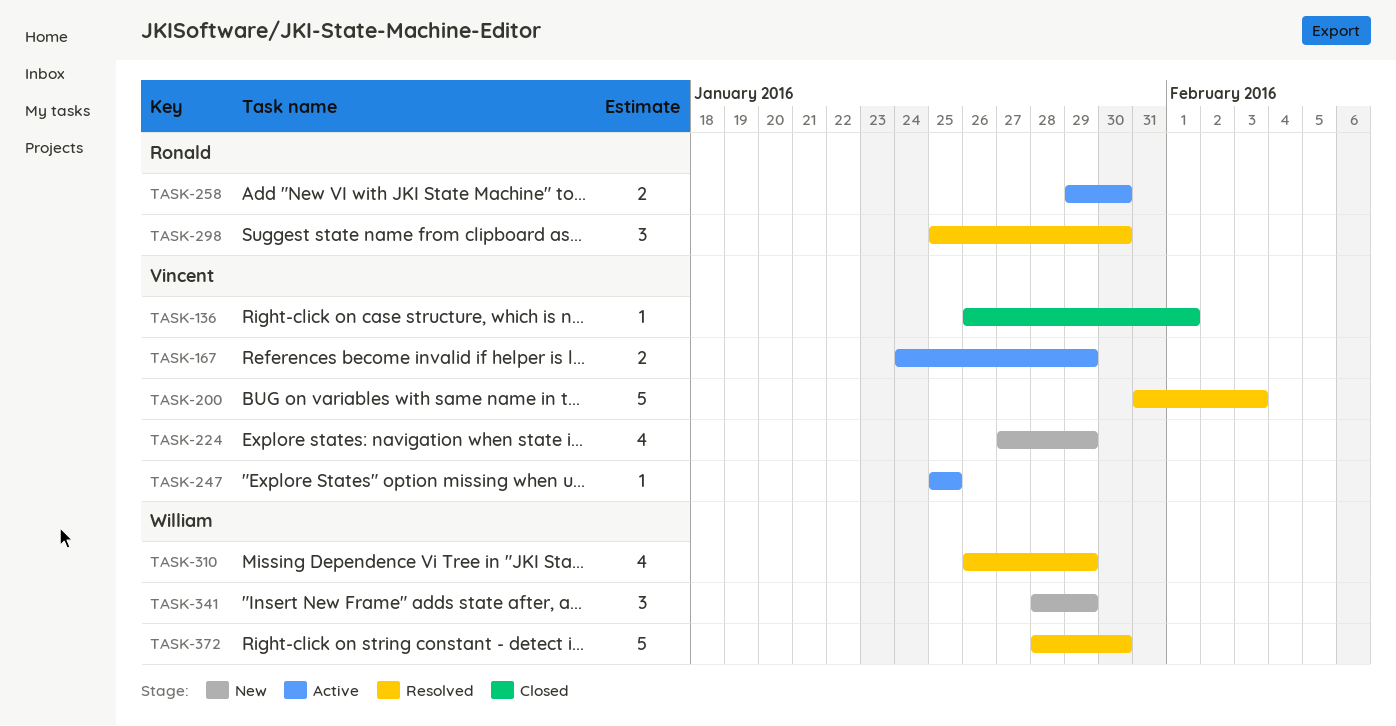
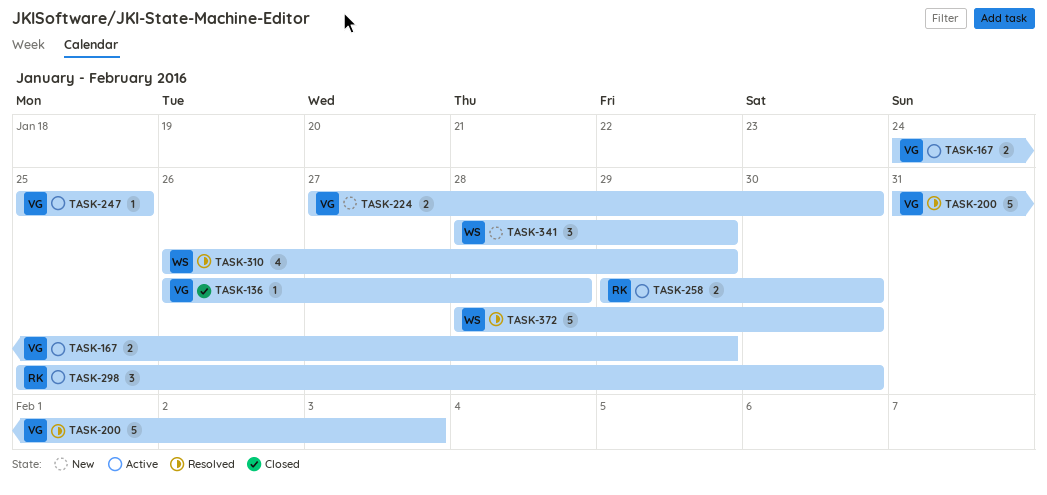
TASK-136, due: Feb 1 -> Jan 28
TASK-224, estimate: 4 -> 2
TASK-224, due: Jan 29 -> Jan 30
TASK-298, status: Resolved -> Active

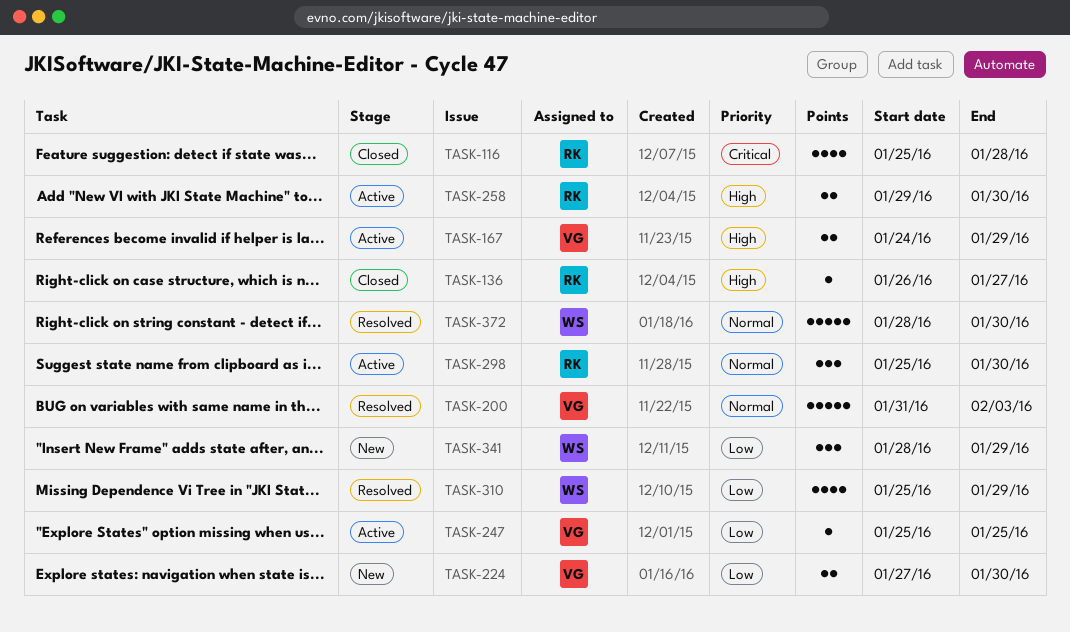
TASK-116: none -> present
TASK-136, owner: VG -> RK
TASK-136, due: Jan 28 -> Jan 27
TASK-310, start: Jan 26 -> Jan 25

